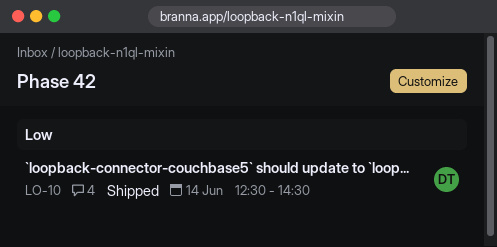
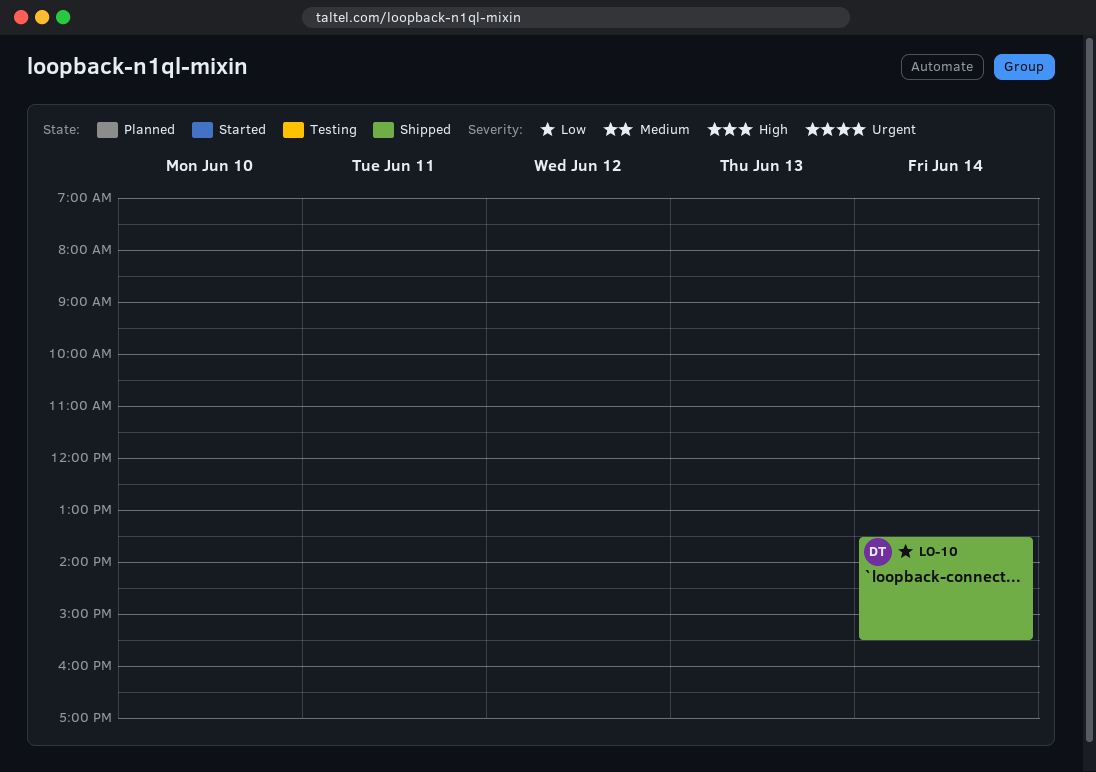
LO-10, begins: 12:30 -> 13:30
LO-10, ends: 14:30 -> 15:30

